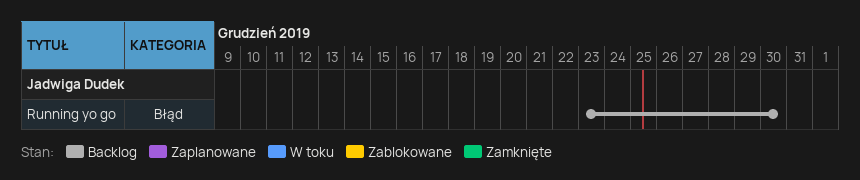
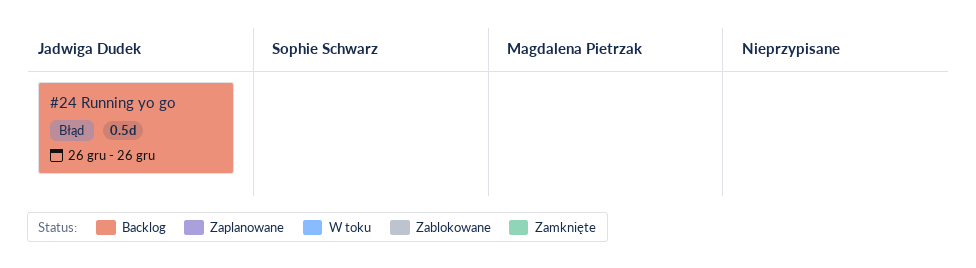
Running yo go, start: Dec 23 -> Dec 26
Running yo go, due: Dec 30 -> Dec 26

